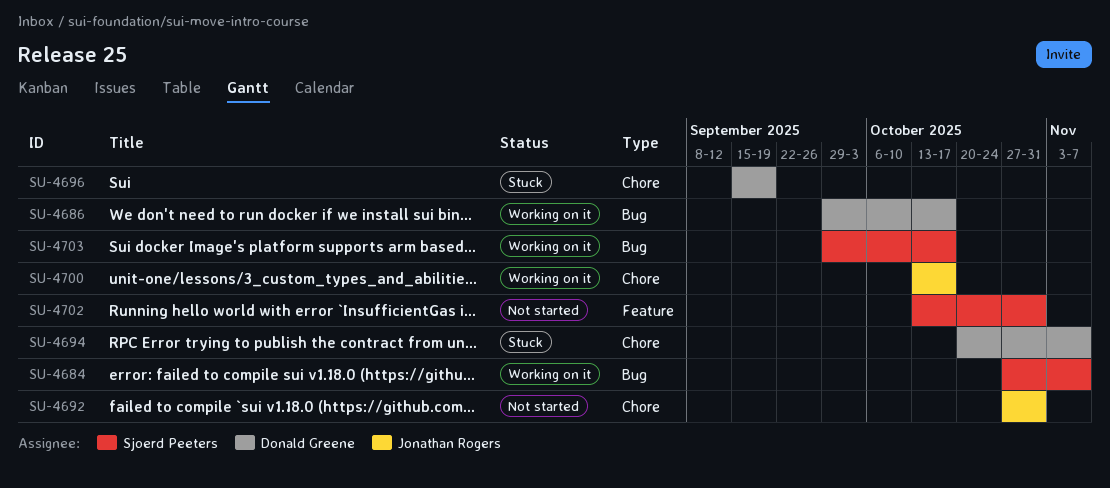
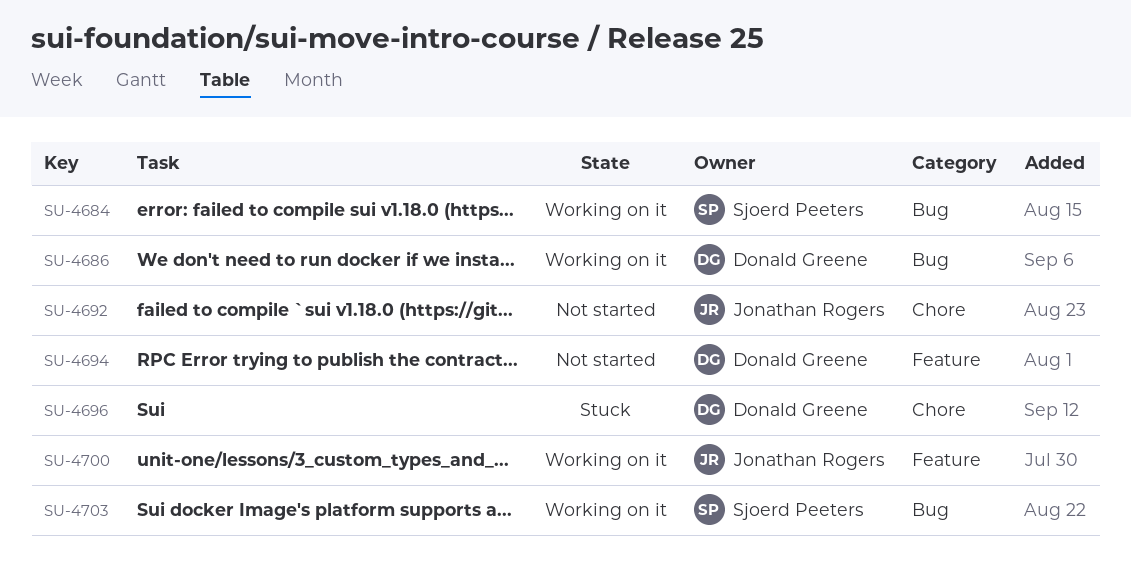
SU-4694, status: Stuck -> Not started
SU-4694, label: Chore -> Feature
SU-4700, label: Chore -> Feature
SU-4702: present -> none

